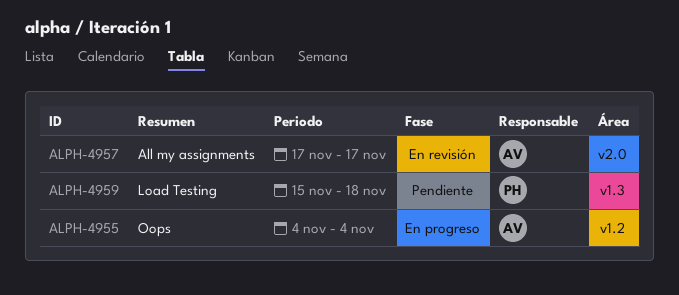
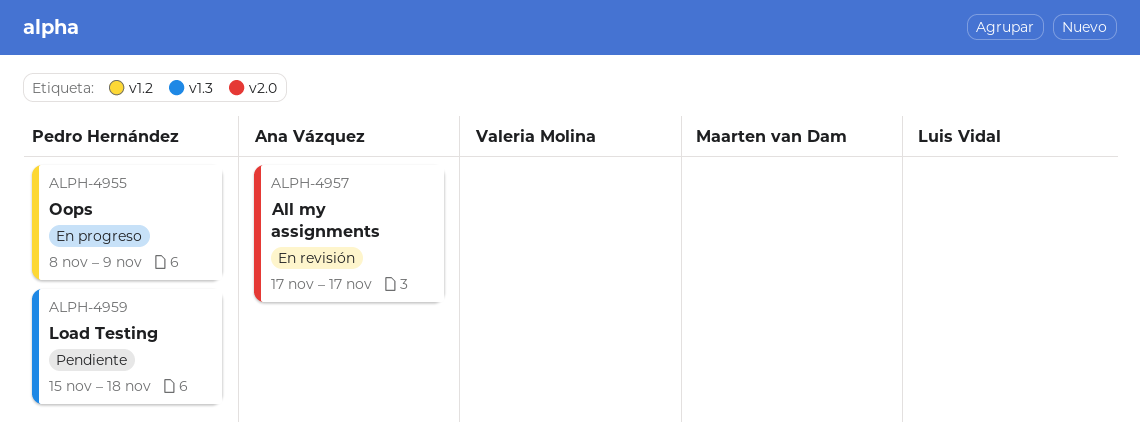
ALPH-4955, owner: Ana Vázquez -> Pedro Hernández
ALPH-4955, start: Nov 4 -> Nov 8
ALPH-4955, due: Nov 4 -> Nov 9

